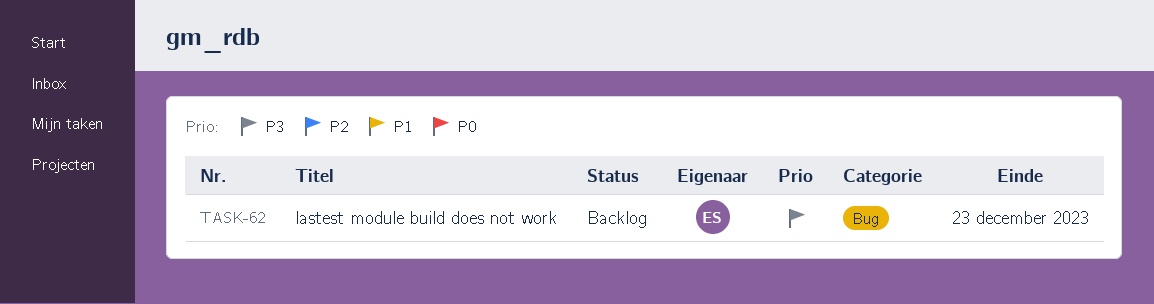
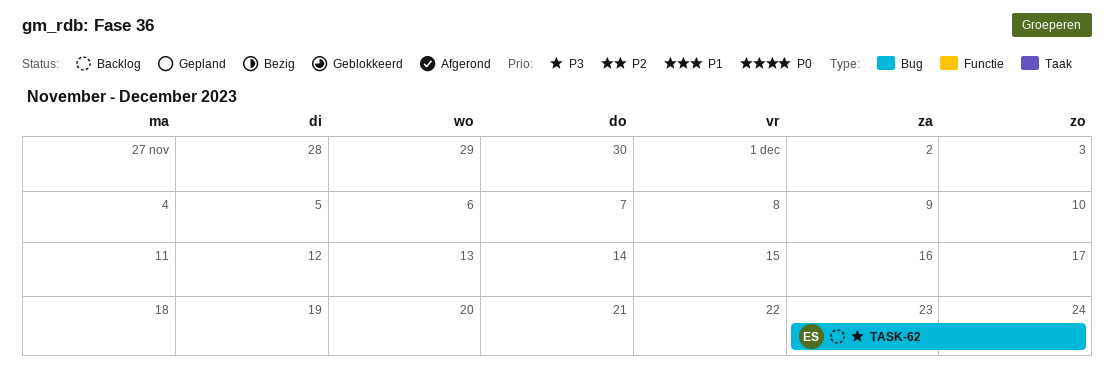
TASK-62, due: Dec 23 -> Dec 24

